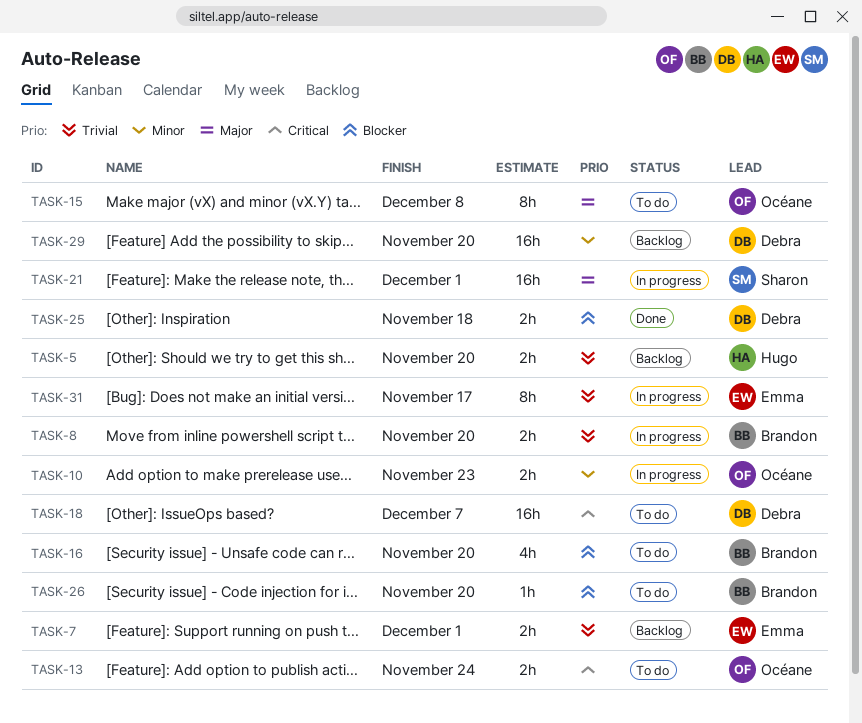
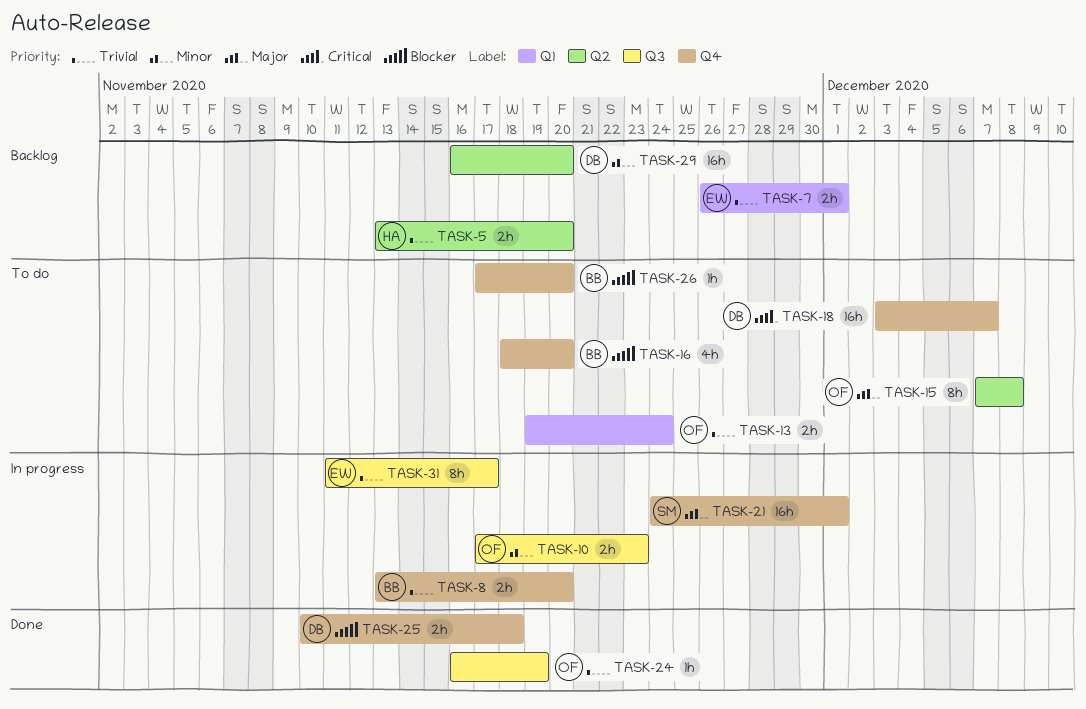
TASK-13, priority: Critical -> Trivial
TASK-24: none -> present

